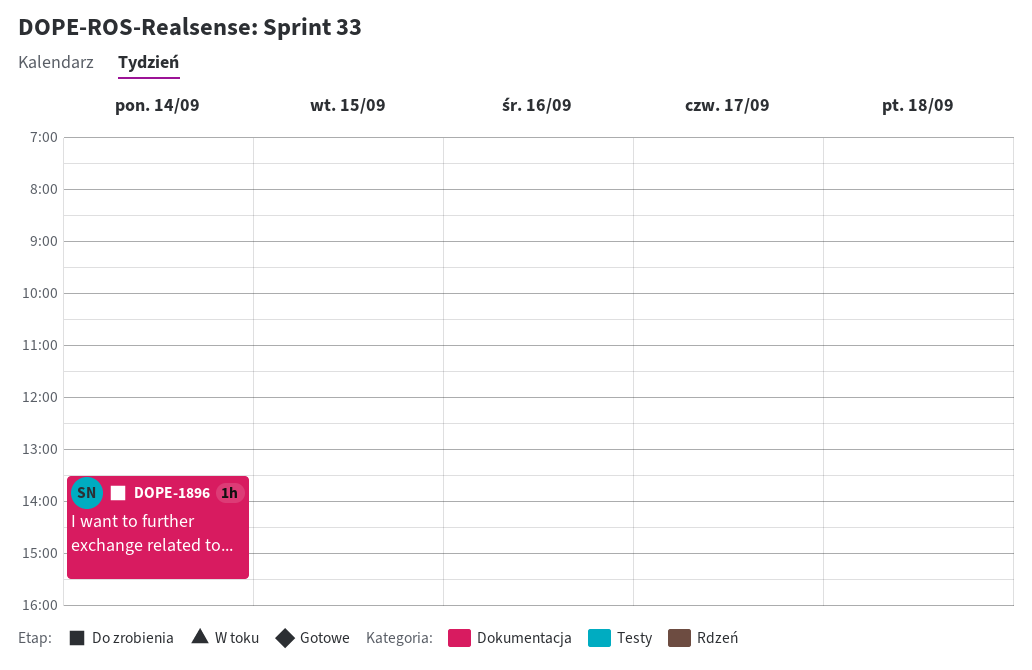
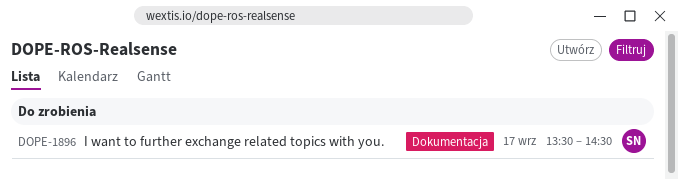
DOPE-1896, day: Sep 14 -> Sep 17
DOPE-1896, ends: 15:30 -> 14:30

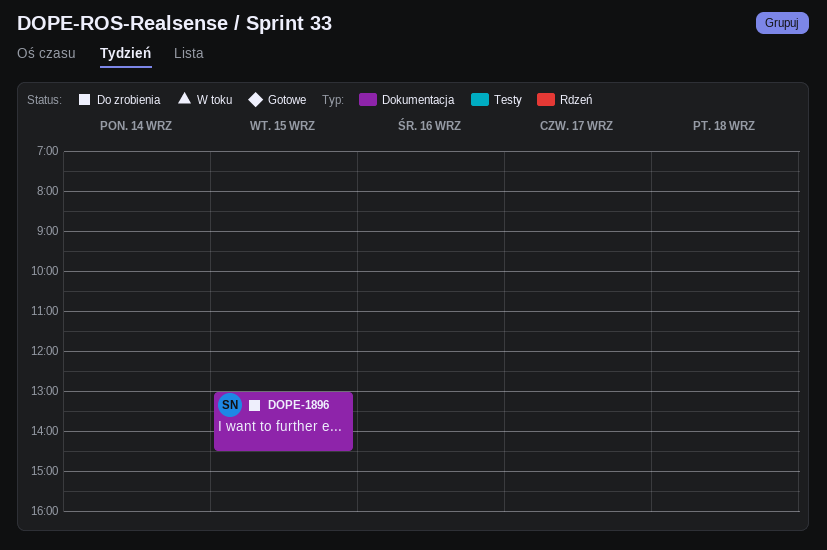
DOPE-1896, day: Sep 17 -> Sep 15
DOPE-1896, begins: 13:30 -> 13:00

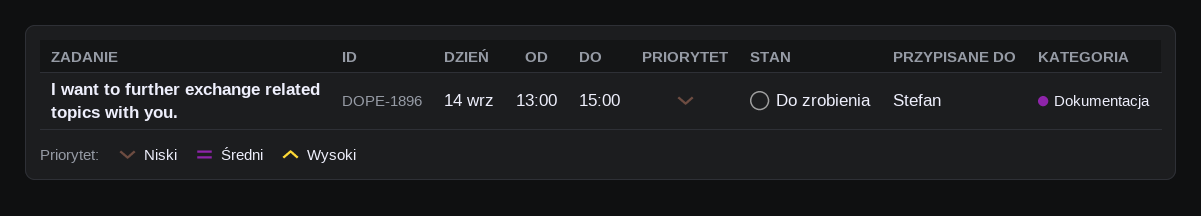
DOPE-1896, day: Sep 15 -> Sep 14
DOPE-1896, ends: 14:30 -> 15:00

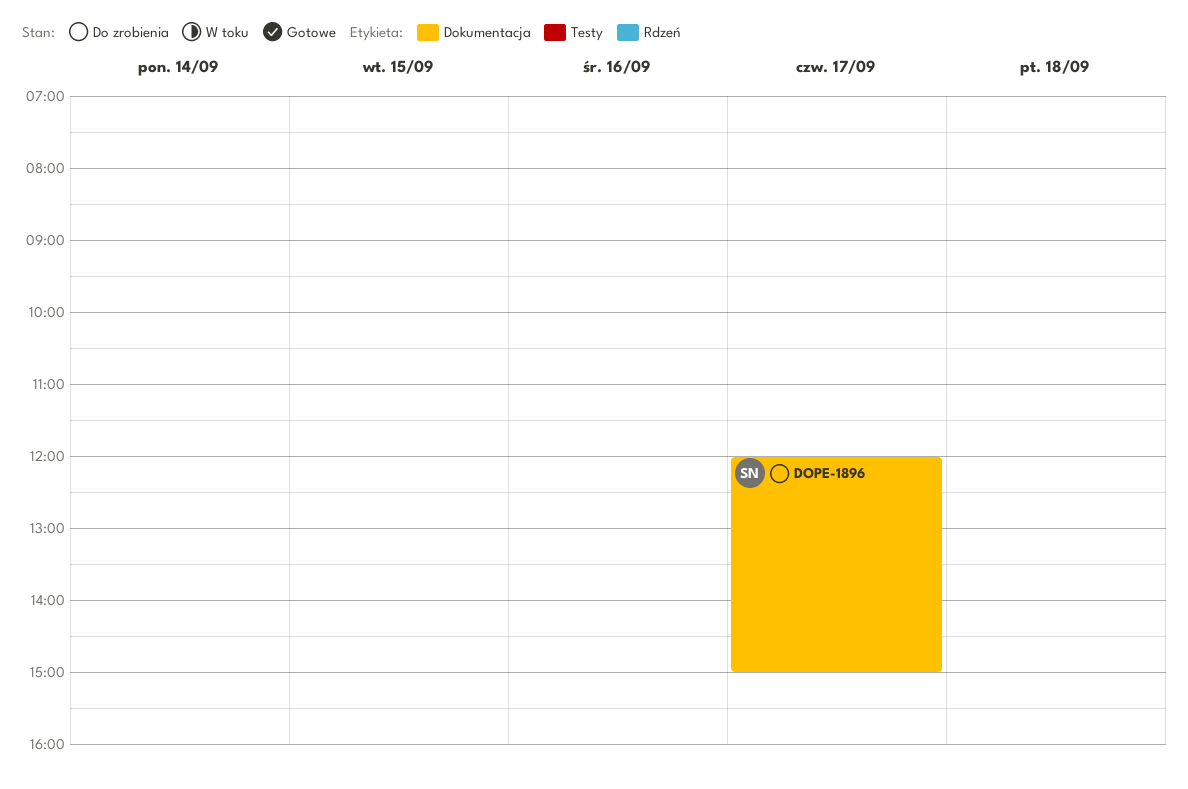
DOPE-1896, day: Sep 14 -> Sep 17
DOPE-1896, begins: 13:00 -> 12:00

